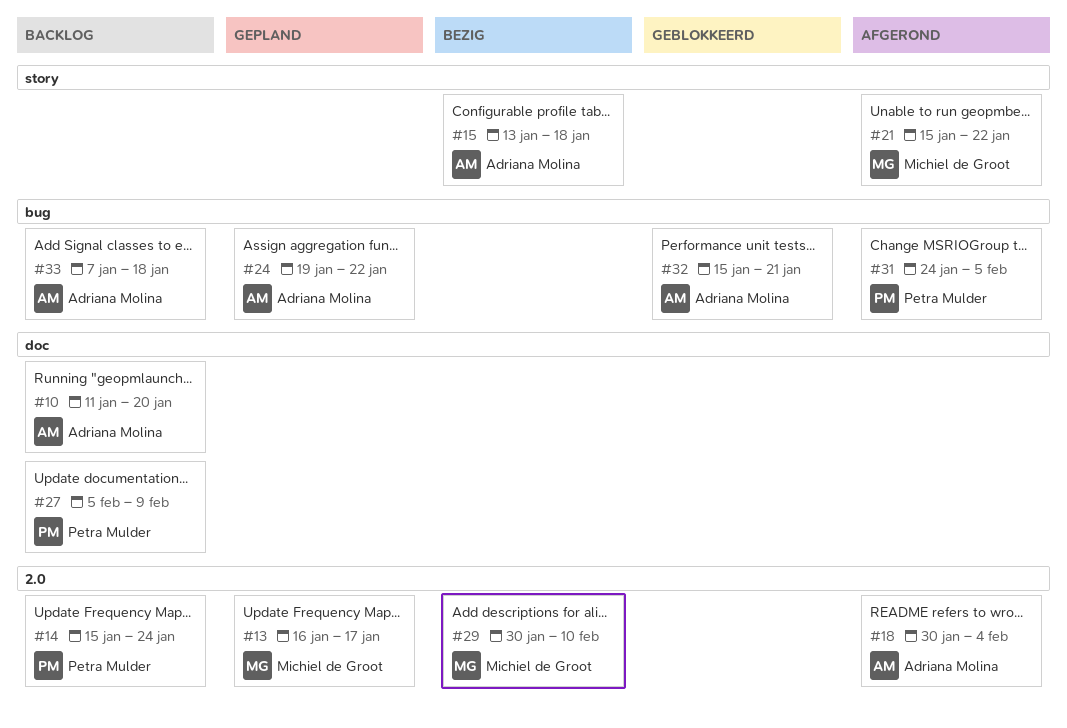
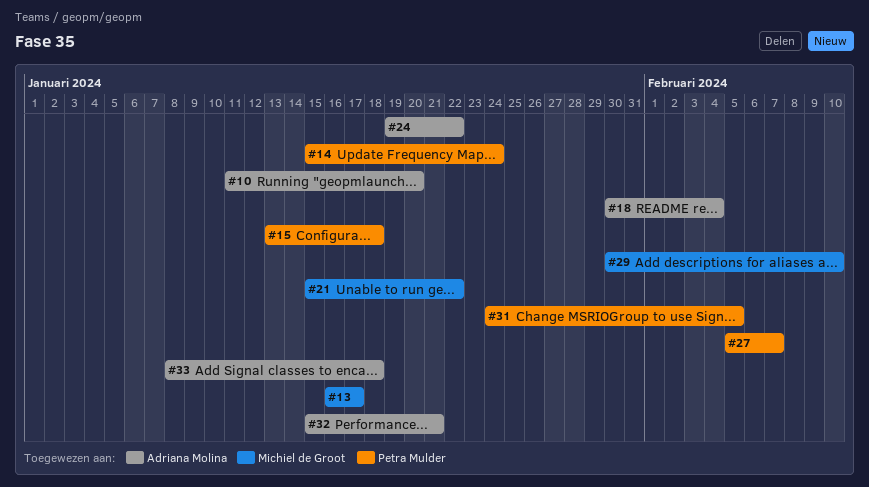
#15, owner: Adriana Molina -> Petra Mulder
#27, due: Feb 9 -> Feb 7
#33, start: Jan 7 -> Jan 8

